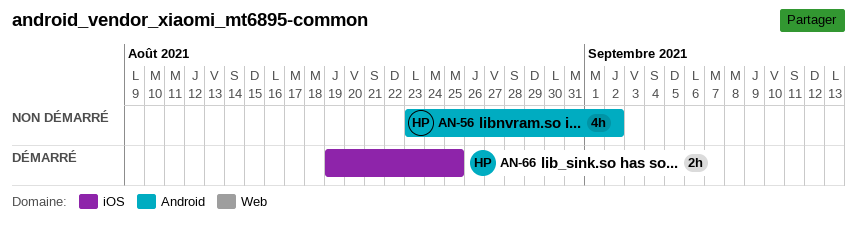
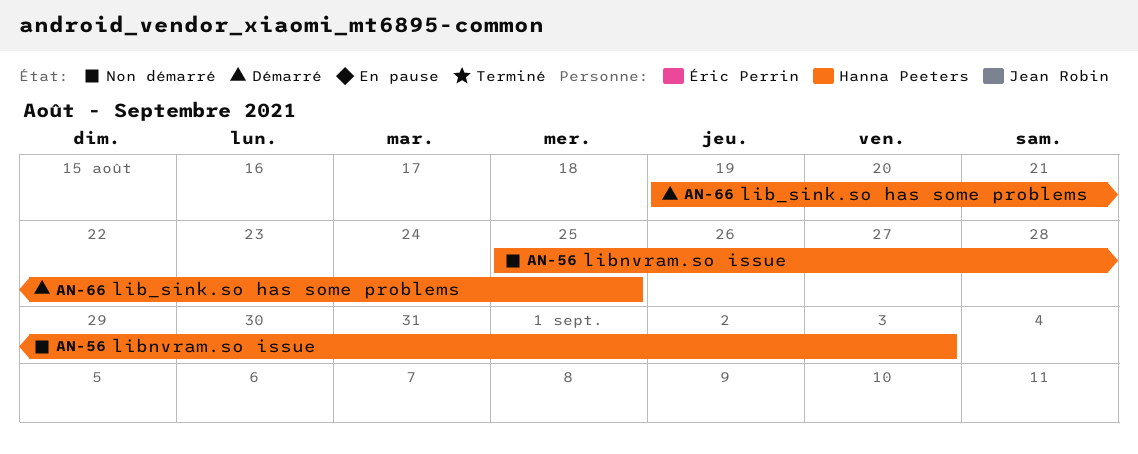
AN-56, start: Aug 23 -> Aug 25
AN-56, due: Sep 2 -> Sep 3

